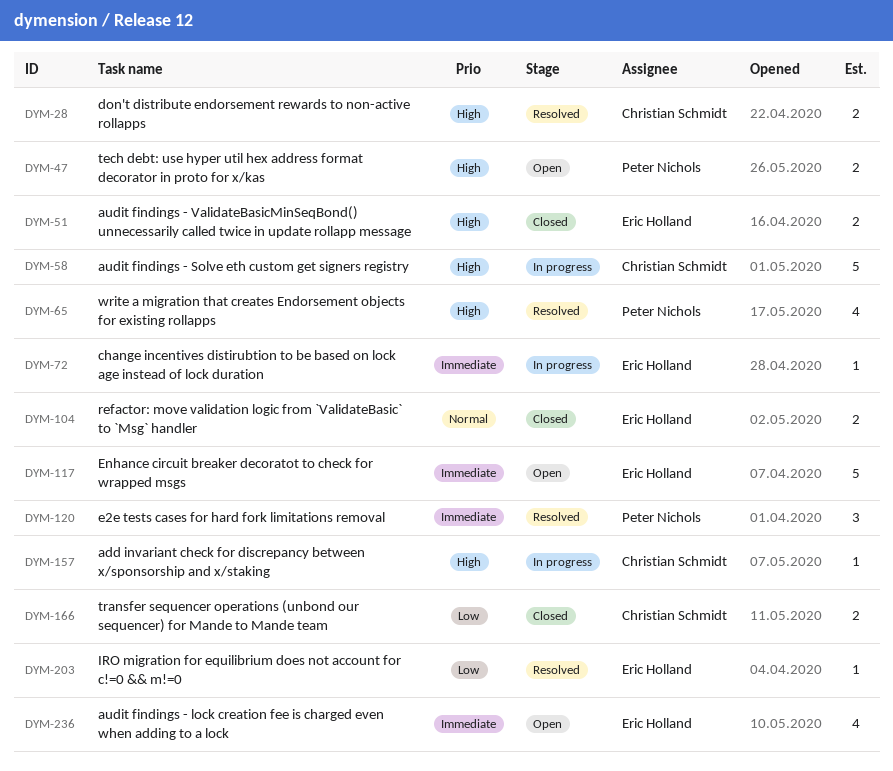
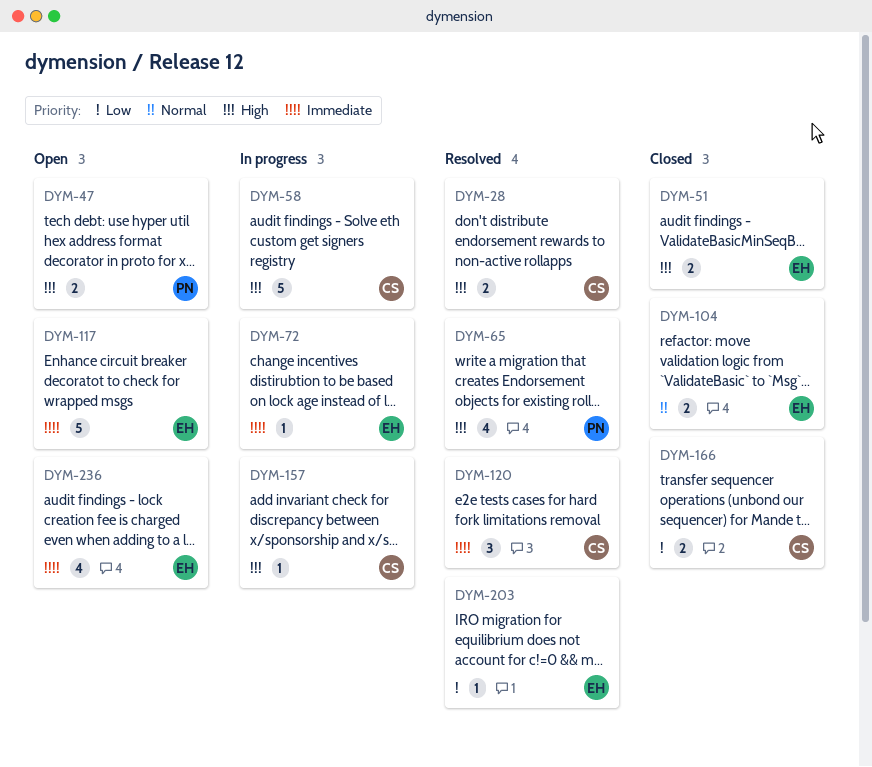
DYM-120, owner: Peter Nichols -> Christian Schmidt

